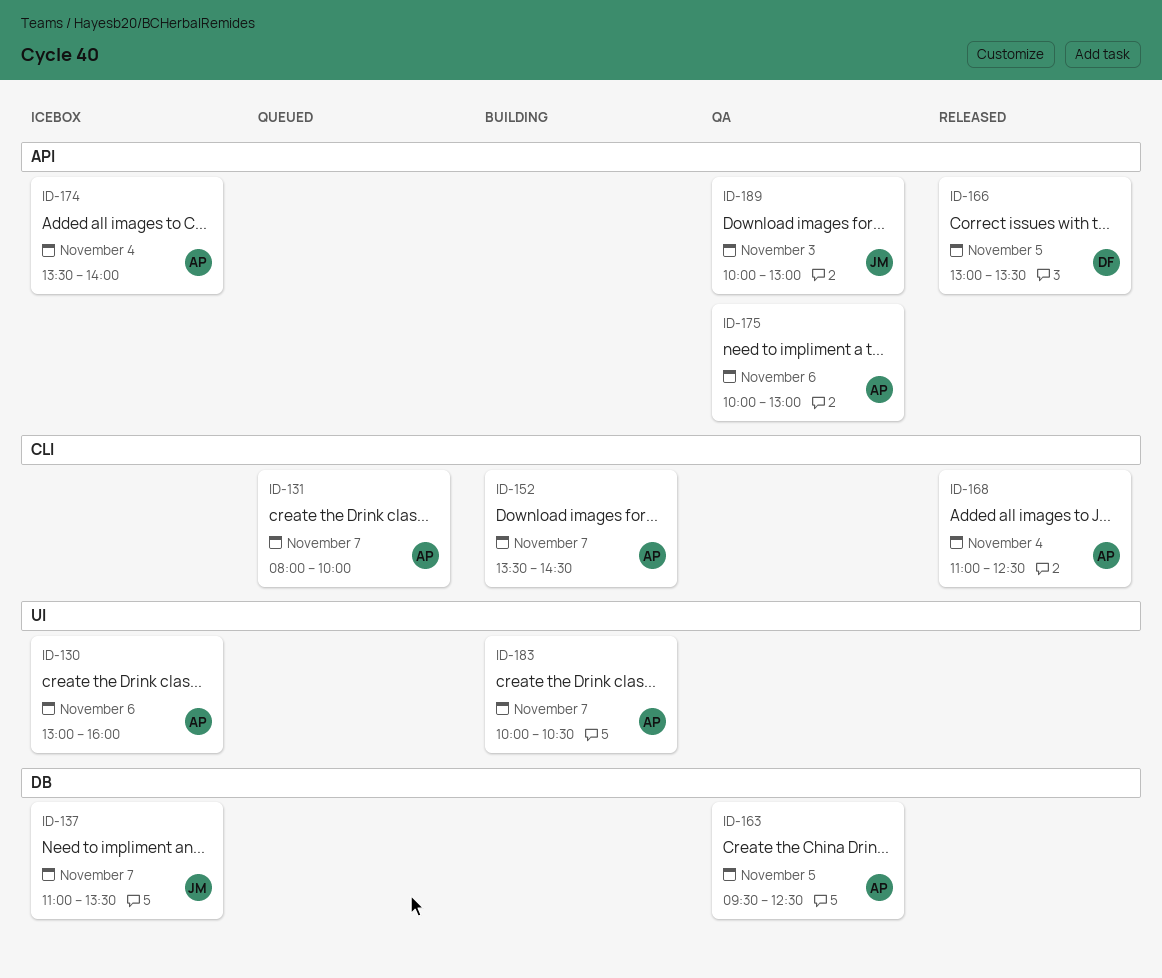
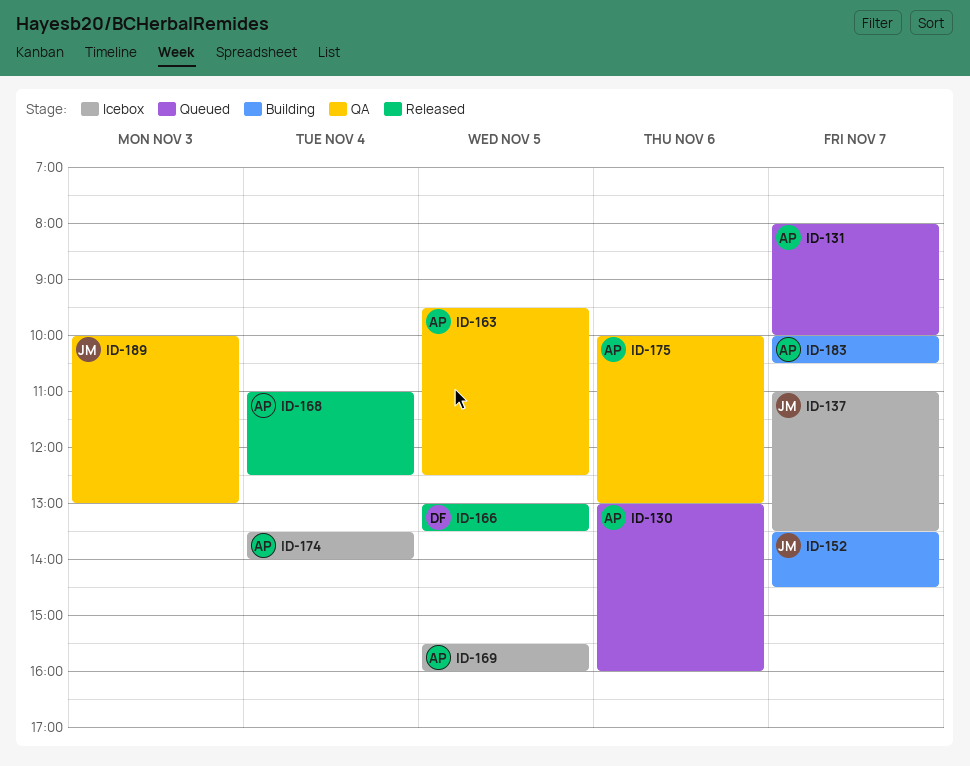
ID-130, status: Icebox -> Queued
ID-152, owner: AP -> JM
ID-169: none -> present

